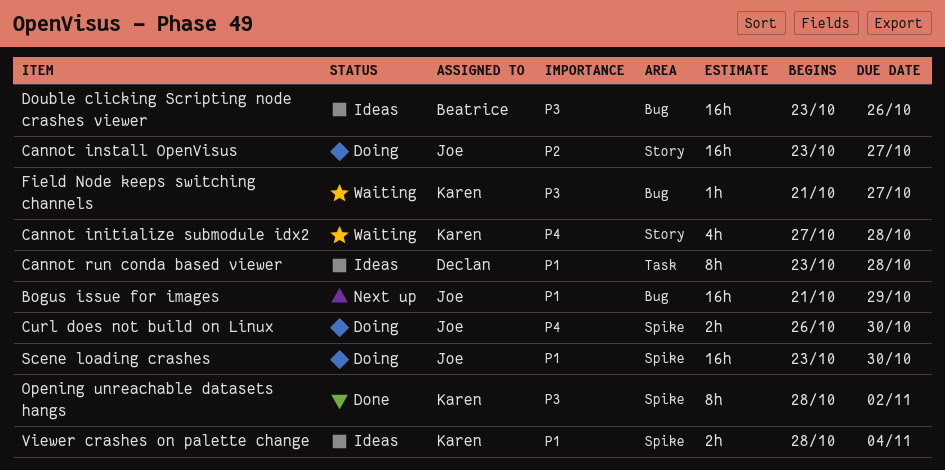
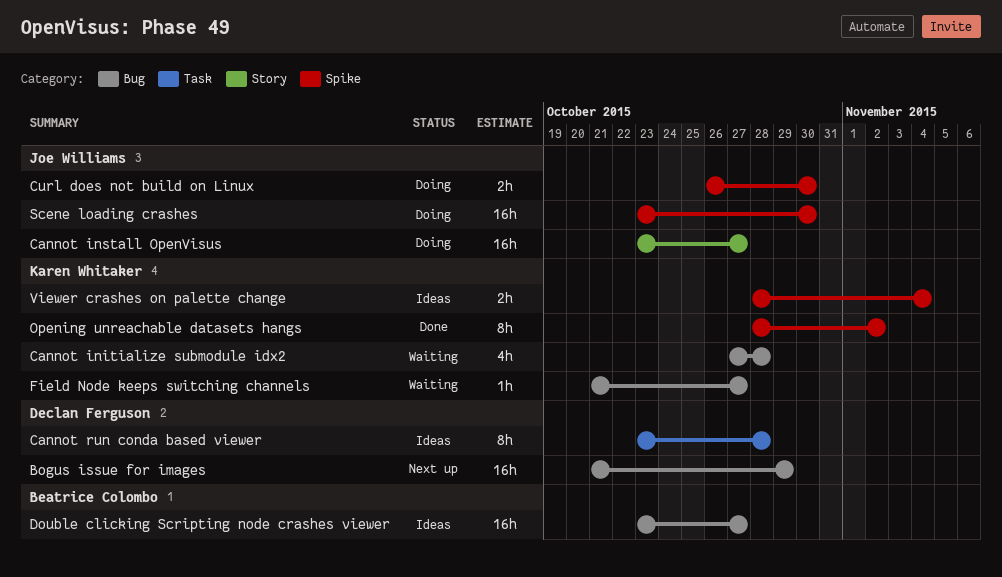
Bogus issue for images, owner: Joe Williams -> Declan Ferguson
Cannot initialize submodule idx2, label: Story -> Bug
Double clicking Scripting node crashes viewer, due: Oct 26 -> Oct 27

